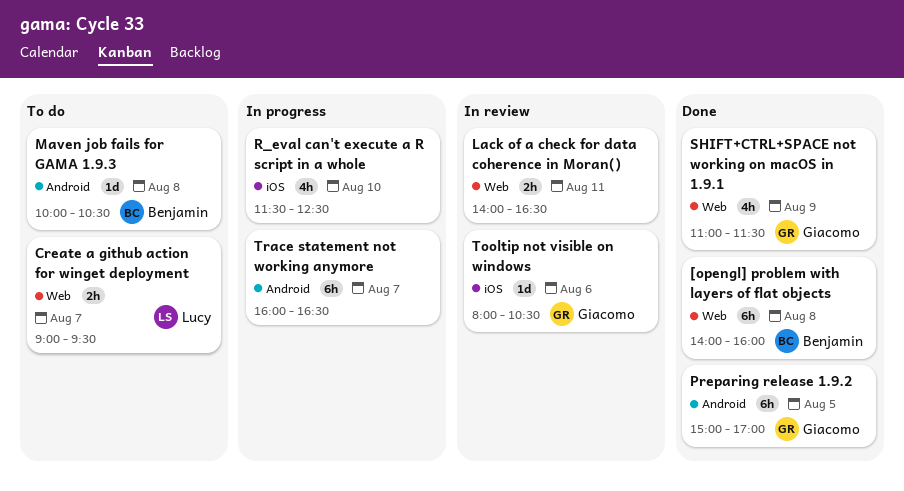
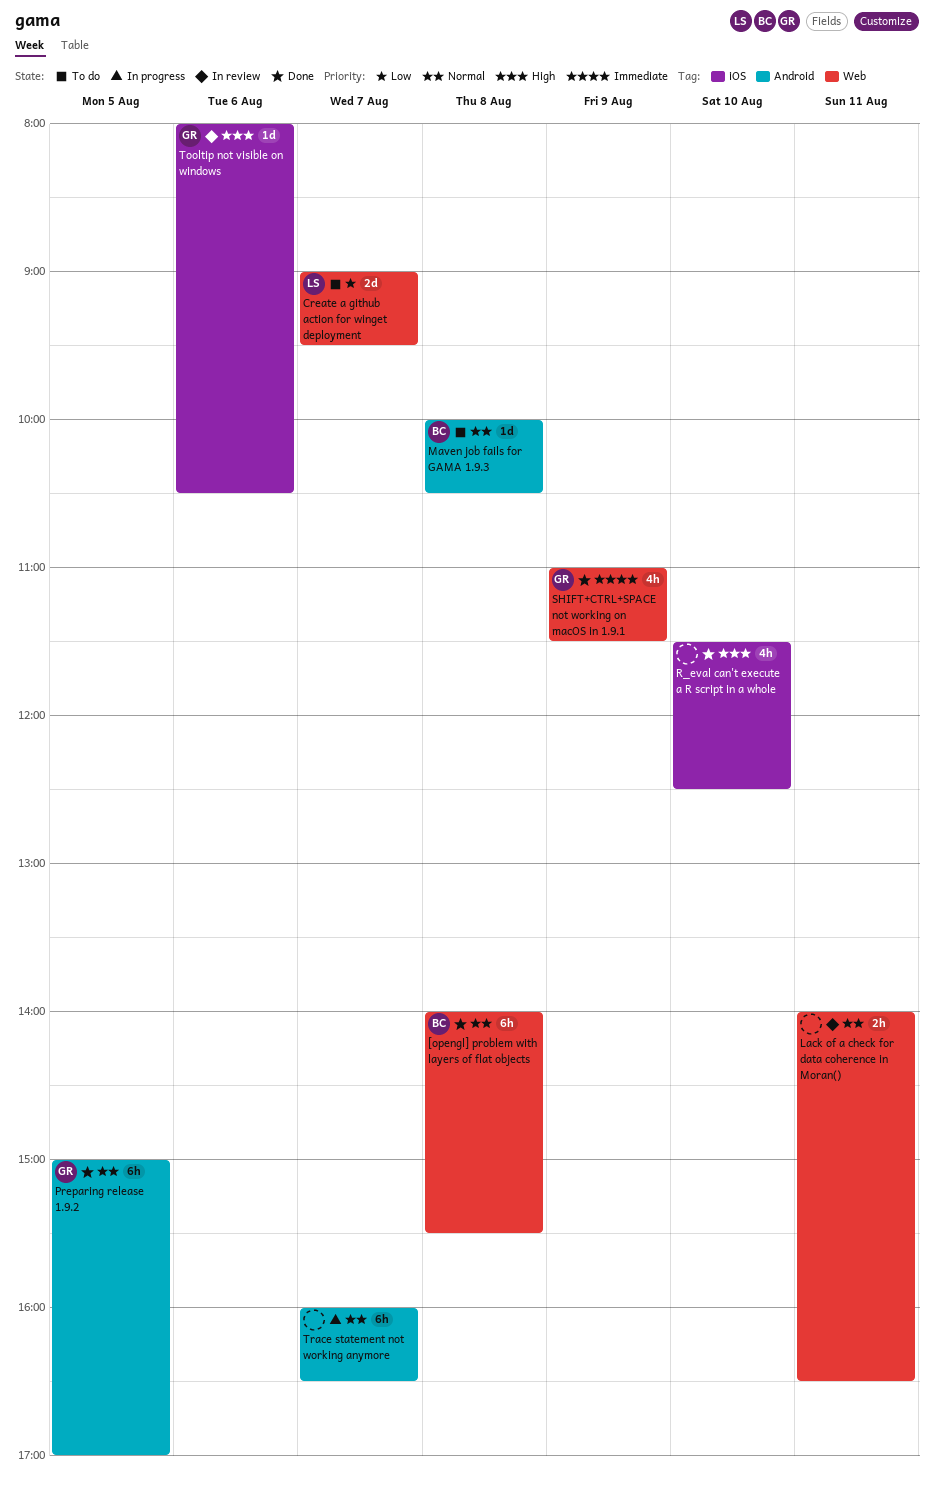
[opengl] problem with layers of flat objects, ends: 16:00 -> 15:30
Create a github action for winget deployment, estimate: 2h -> 2d
R_eval can't execute a R script in a whole, status: In progress -> Done

